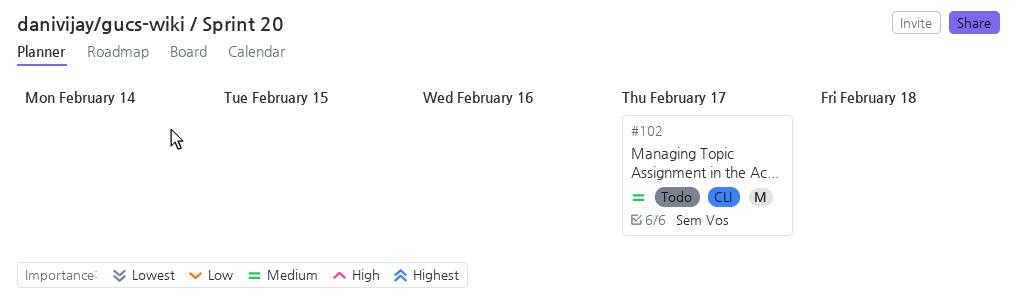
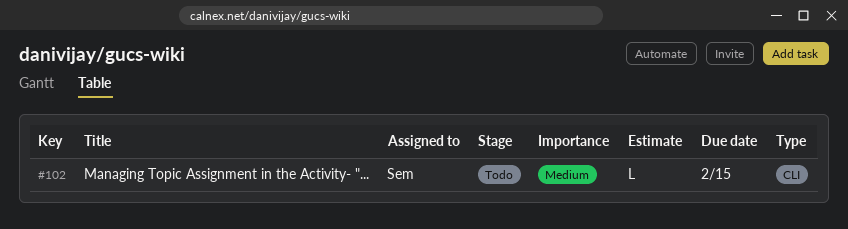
#102, estimate: M -> L
#102, due: Feb 17 -> Feb 15

